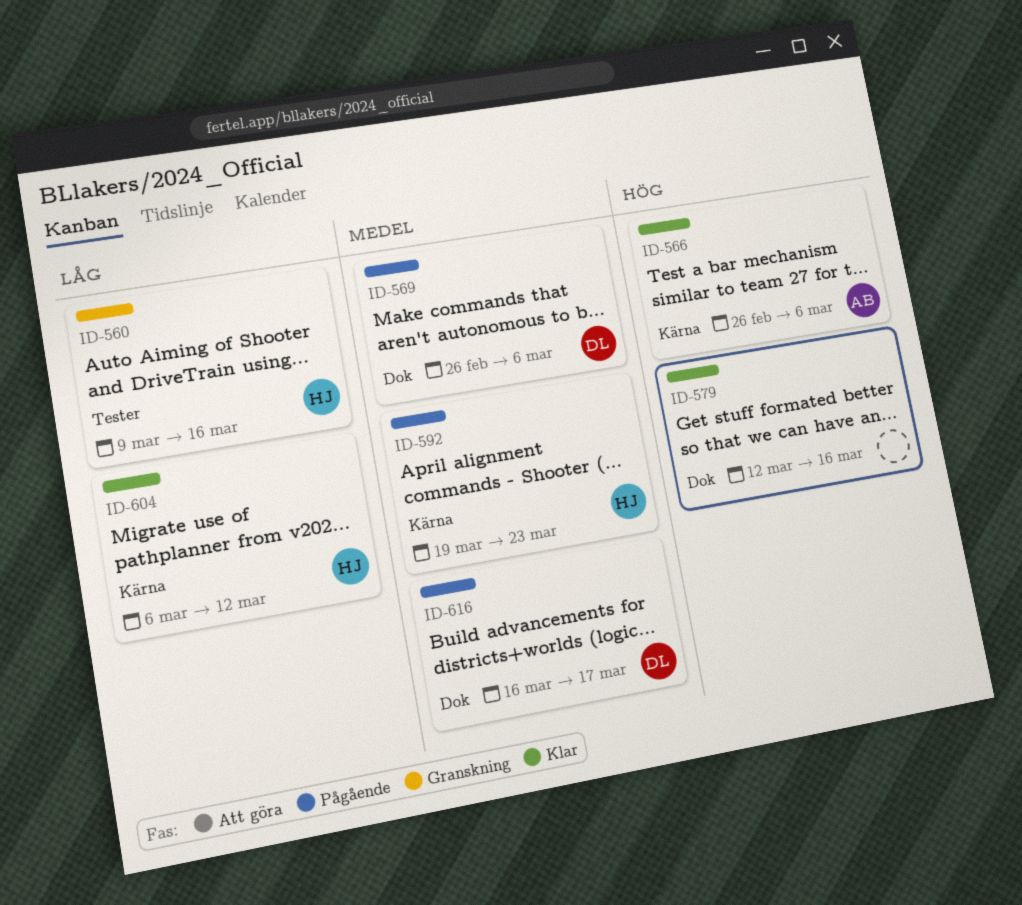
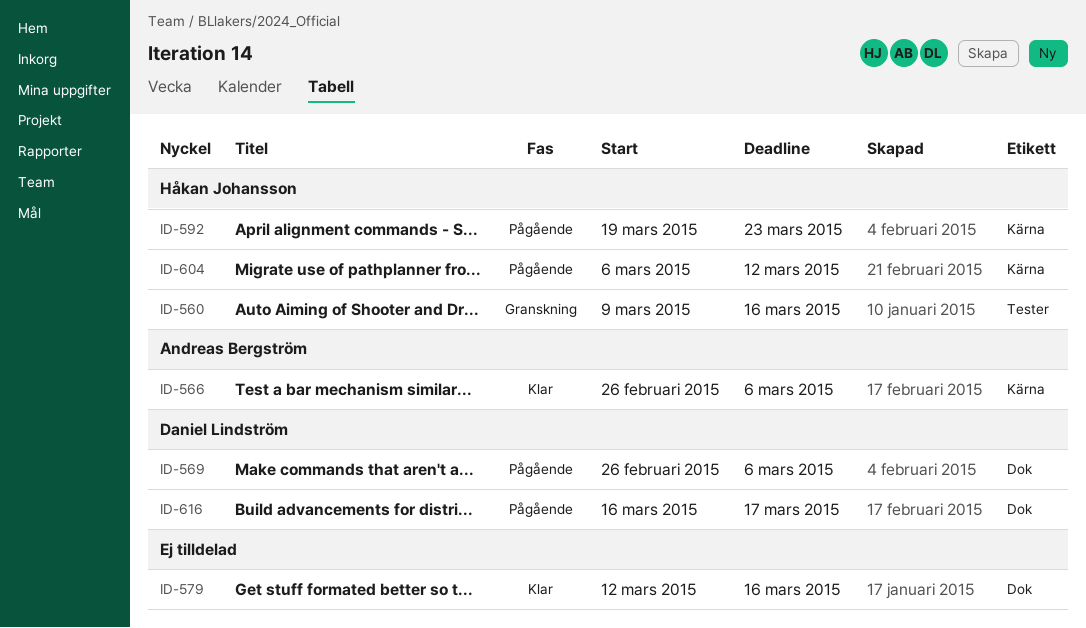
ID-604, status: Klar -> Pågående

